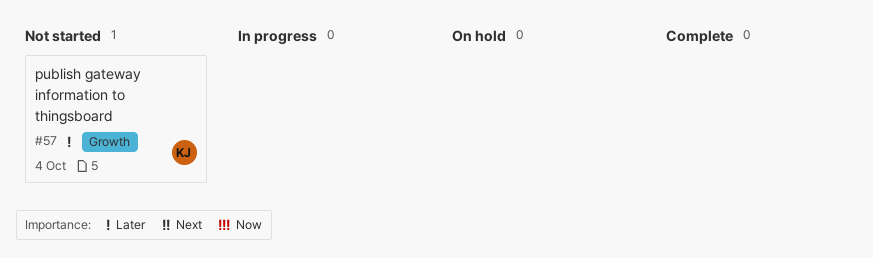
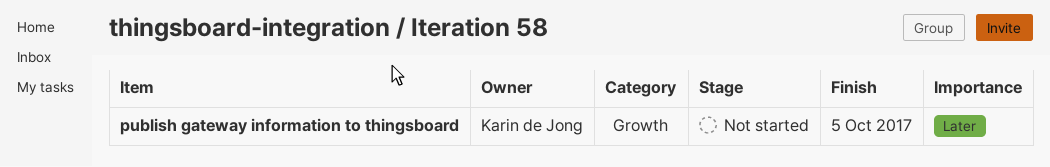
publish gateway information to thingsboard, due: Oct 4 -> Oct 5

